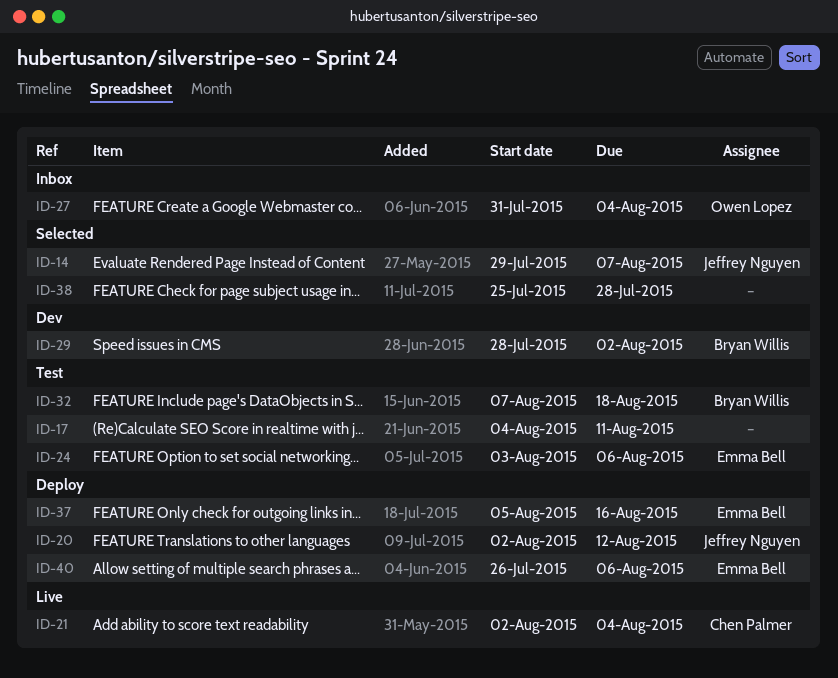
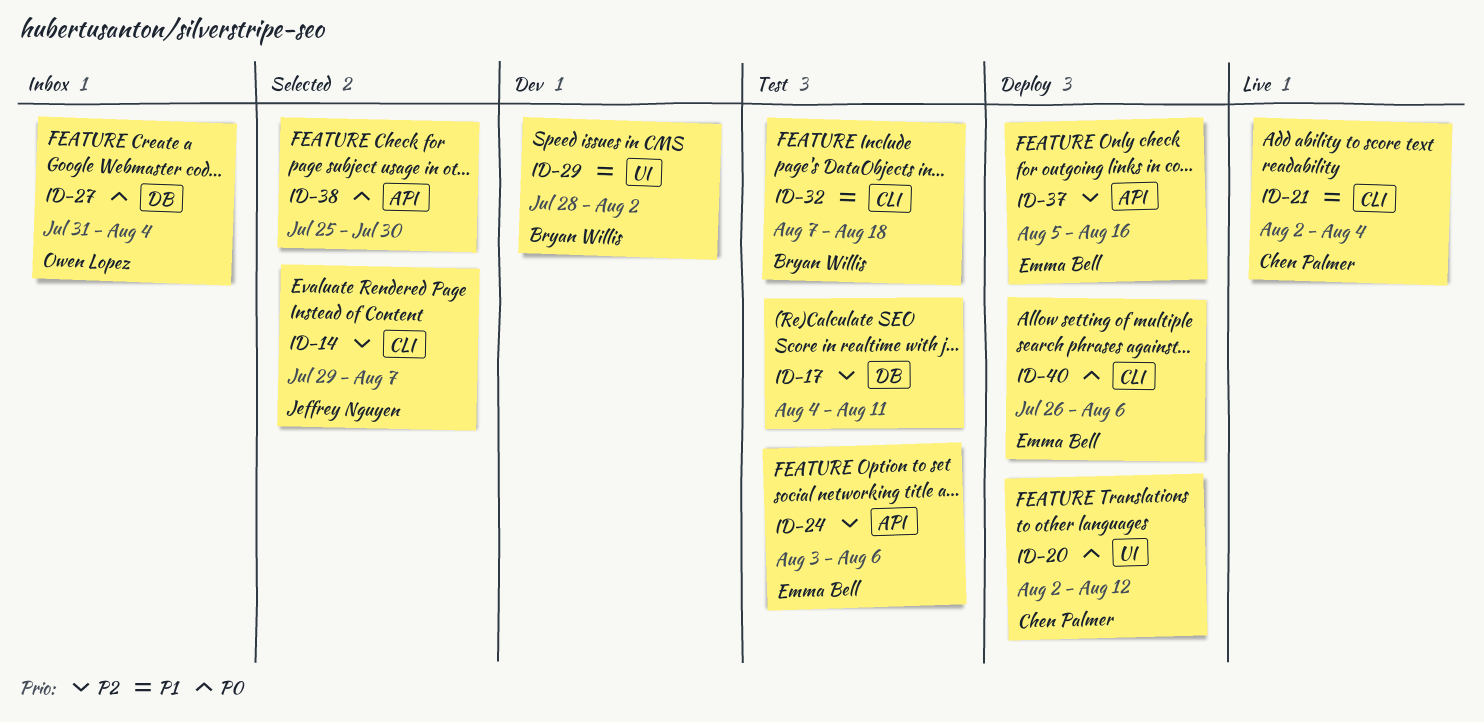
ID-20, owner: Jeffrey Nguyen -> Chen Palmer
ID-38, due: Jul 28 -> Jul 30

